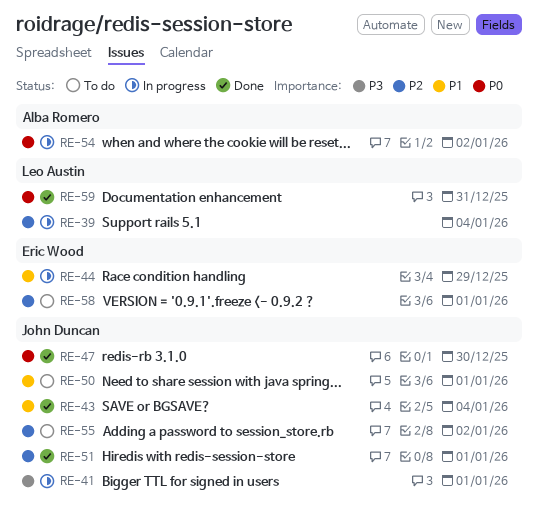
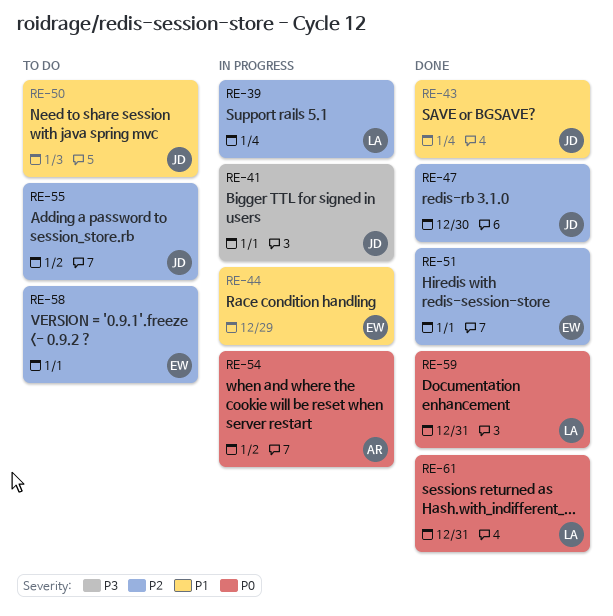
RE-47, priority: P0 -> P2
RE-50, day: Jan 1 -> Jan 3
RE-51, owner: John Duncan -> Eric Wood
RE-61: none -> present

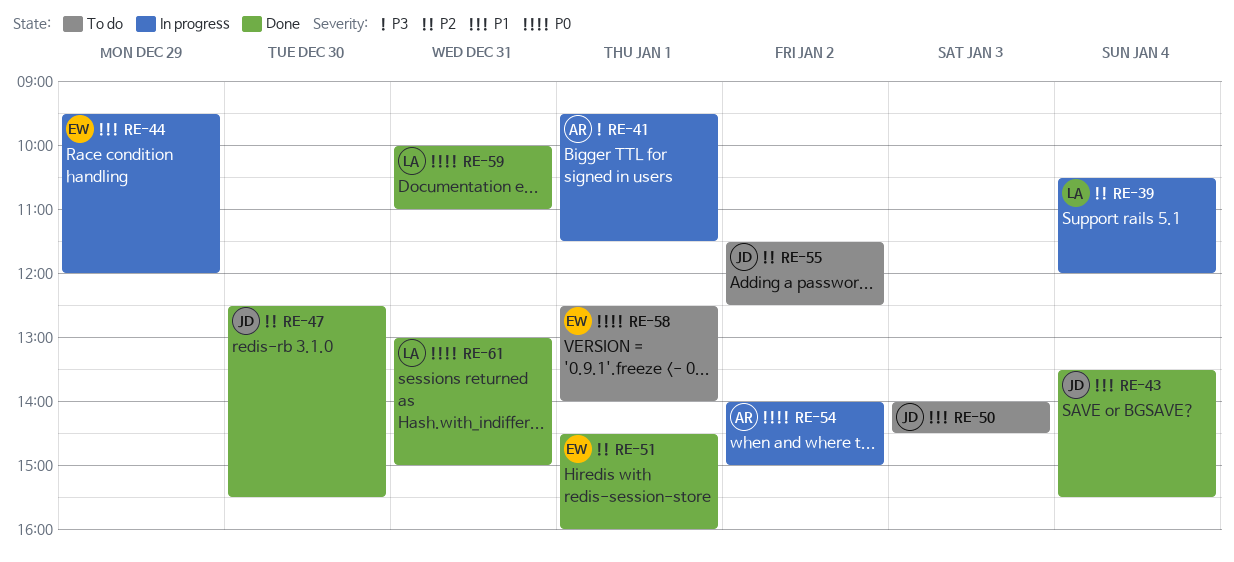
RE-41, owner: JD -> AR
RE-58, priority: P2 -> P0

